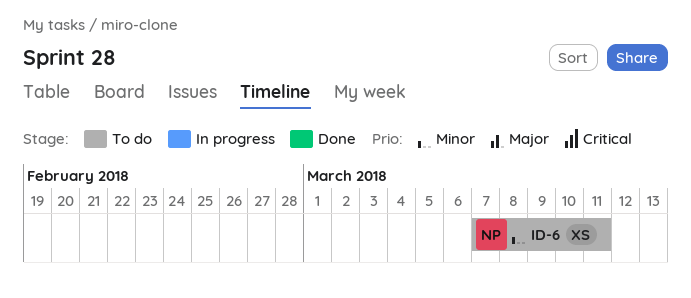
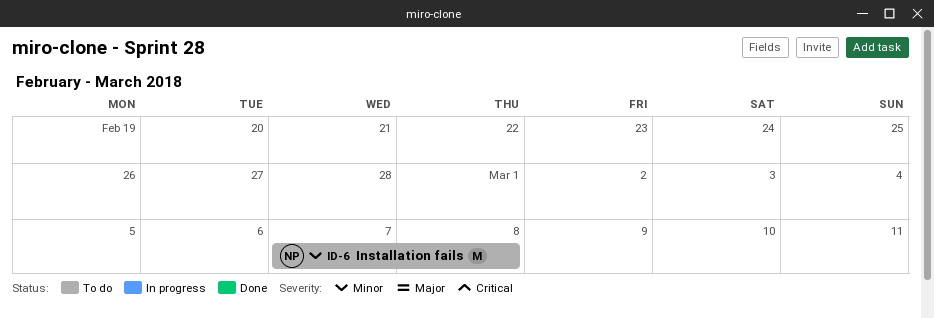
ID-6, estimate: XS -> M
ID-6, due: Mar 11 -> Mar 8

